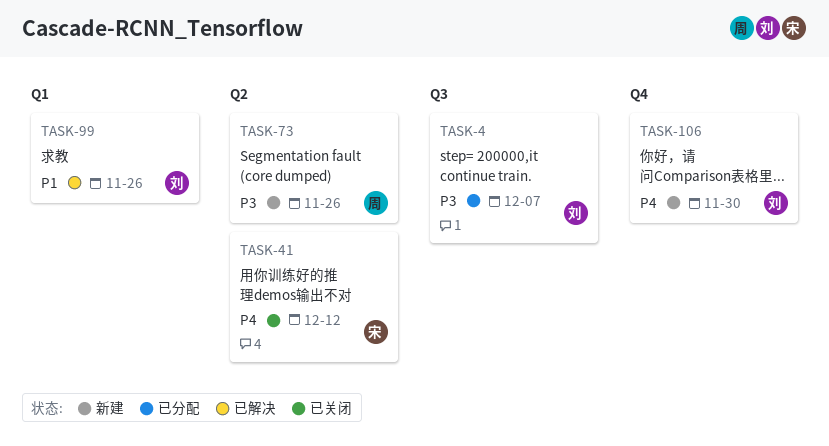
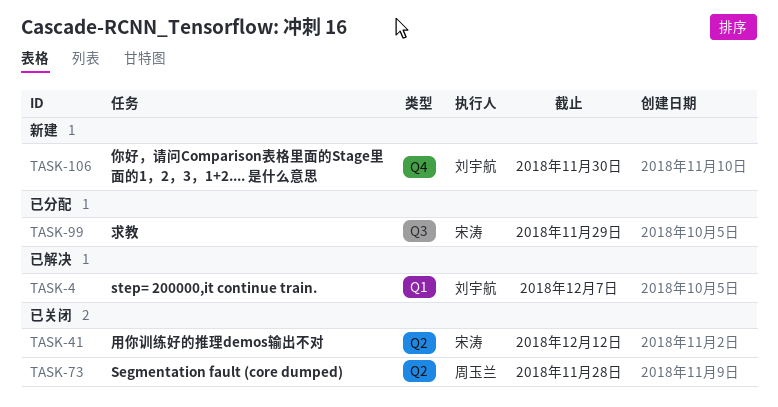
TASK-4, status: 已分配 -> 已解决
TASK-4, label: Q3 -> Q1
TASK-73, status: 新建 -> 已关闭
TASK-73, due: Nov 26 -> Nov 28
TASK-99, status: 已解决 -> 已分配
TASK-99, owner: 刘宇航 -> 宋涛
TASK-99, label: Q1 -> Q3
TASK-99, due: Nov 26 -> Nov 29

